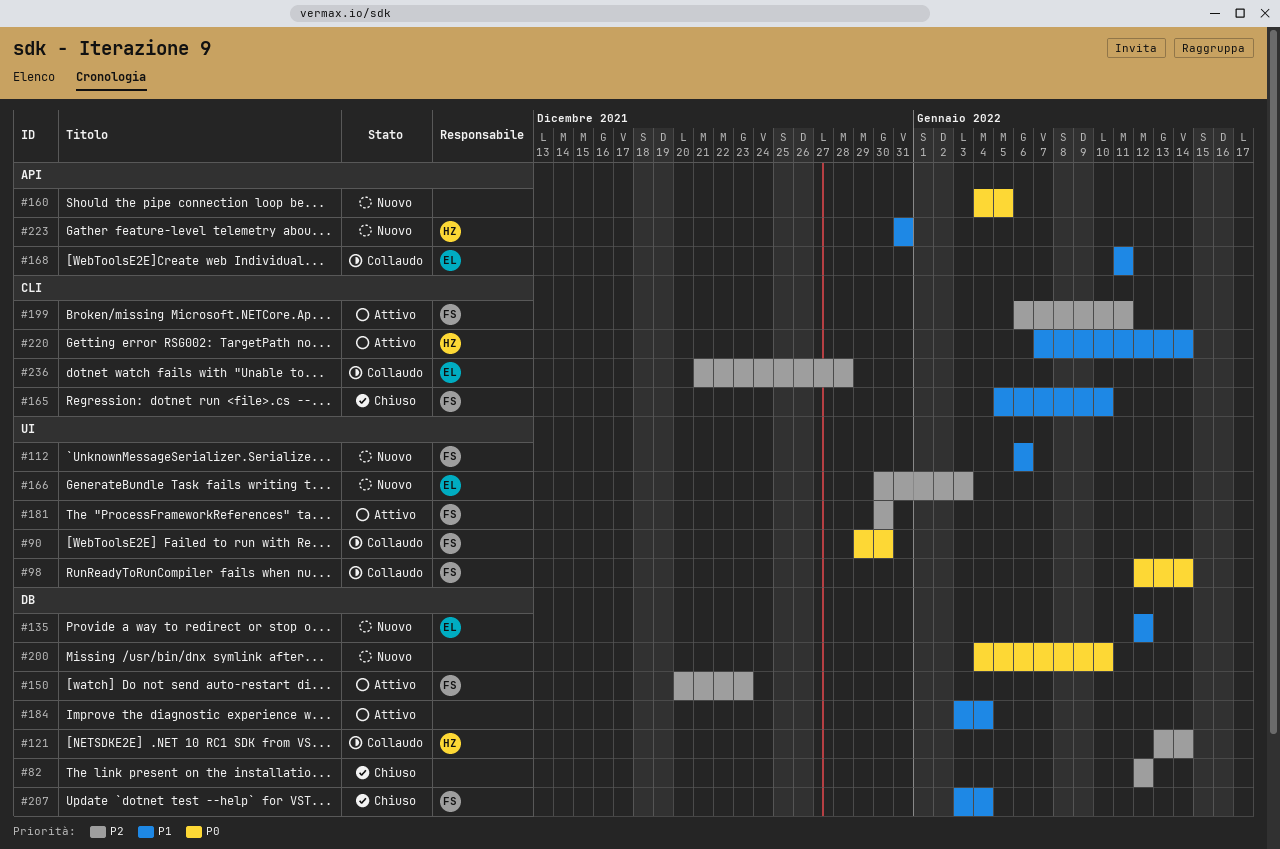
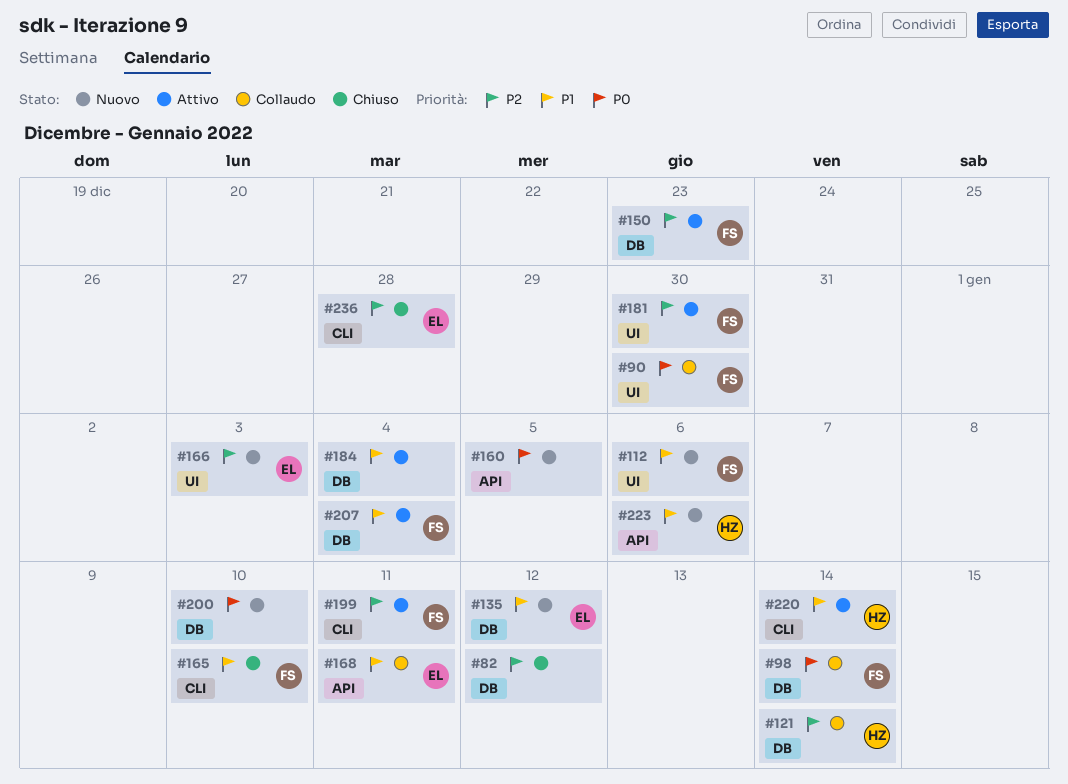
#98, label: UI -> DB
#207, status: Chiuso -> Attivo
#223, due: Dec 31 -> Jan 6
#236, status: Collaudo -> Chiuso

